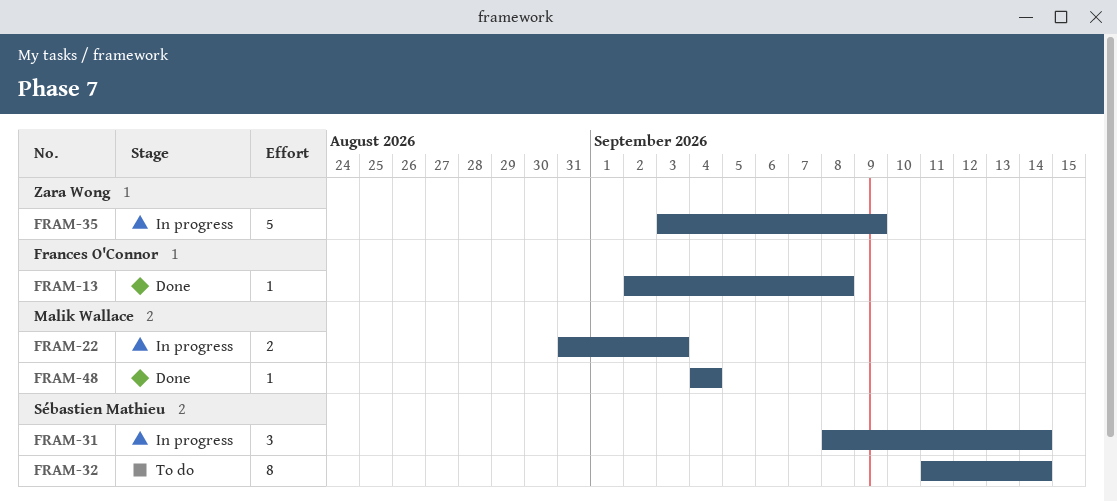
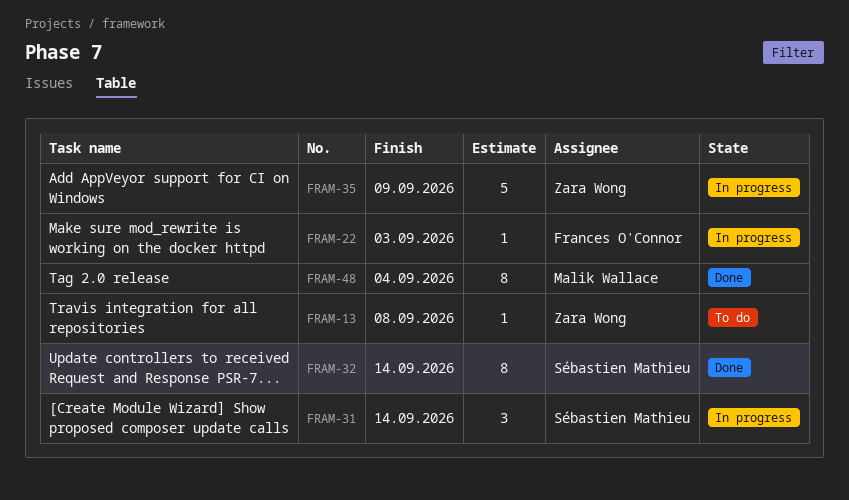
FRAM-13, status: Done -> To do
FRAM-13, owner: Frances O'Connor -> Zara Wong
FRAM-22, owner: Malik Wallace -> Frances O'Connor
FRAM-22, estimate: 2 -> 1
FRAM-32, status: To do -> Done
FRAM-48, estimate: 1 -> 8

